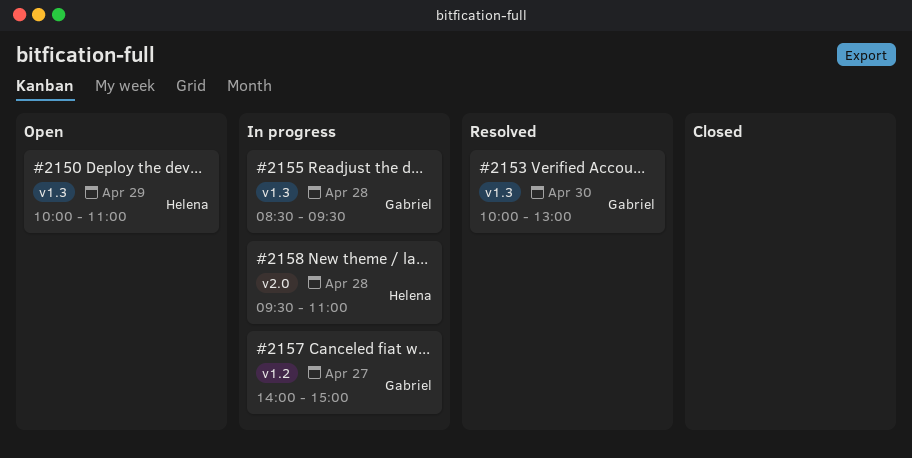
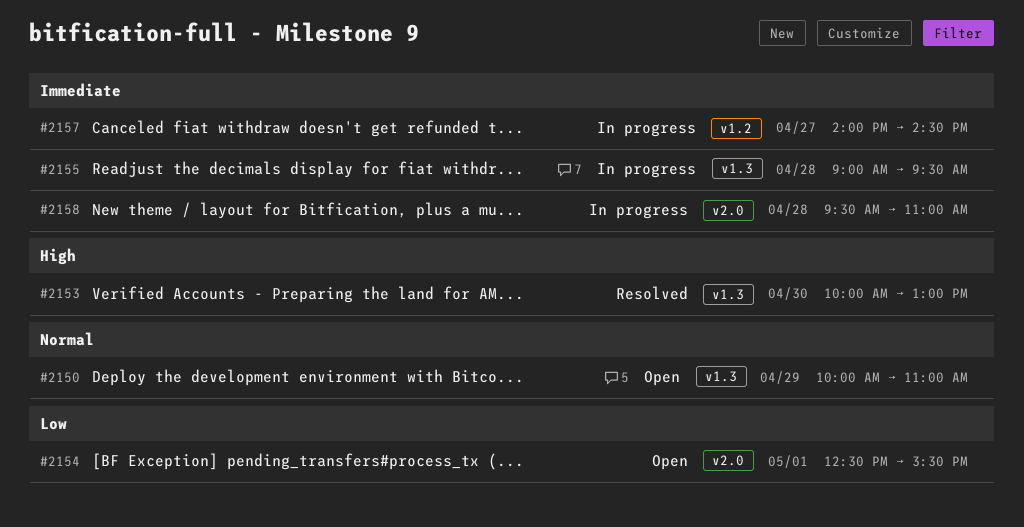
#2154: none -> present
#2155, begins: 08:30 -> 09:00
#2157, ends: 15:00 -> 14:30

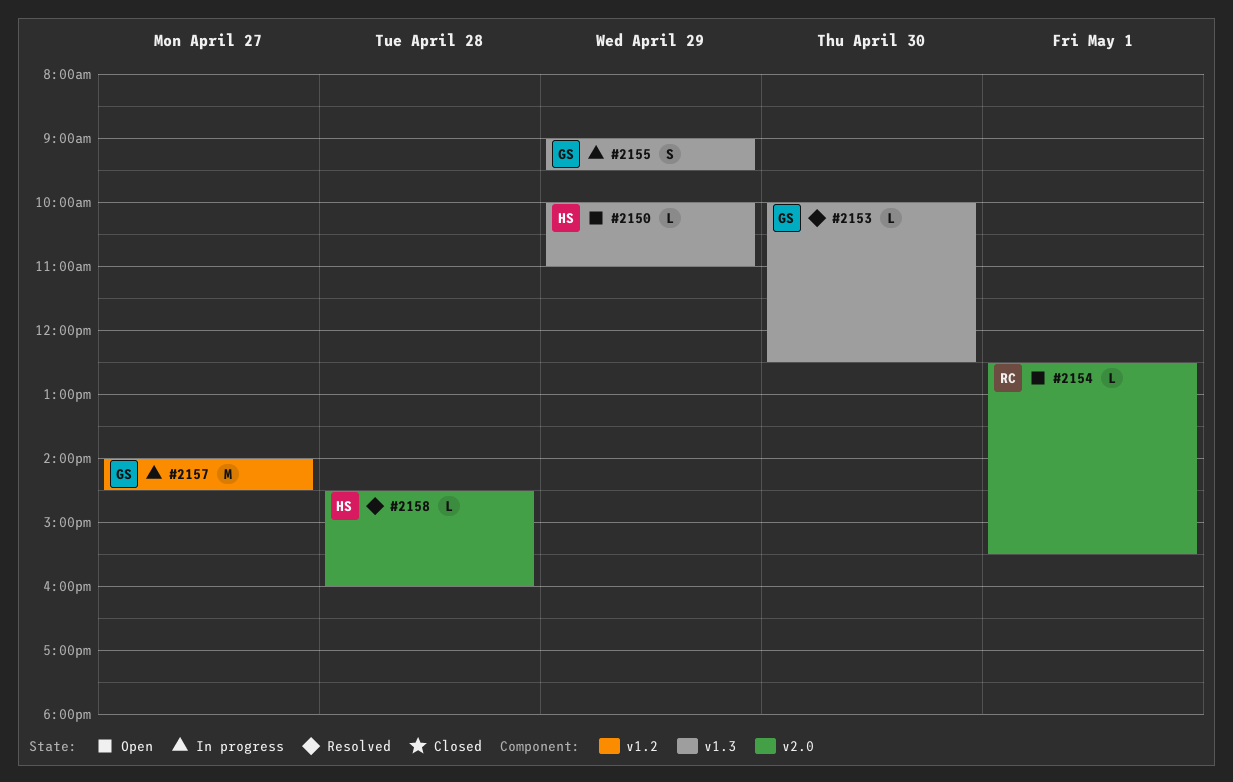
#2153, ends: 13:00 -> 12:30
#2155, day: Apr 28 -> Apr 29
#2158, status: In progress -> Resolved
#2158, begins: 09:30 -> 14:30
#2158, ends: 11:00 -> 16:00

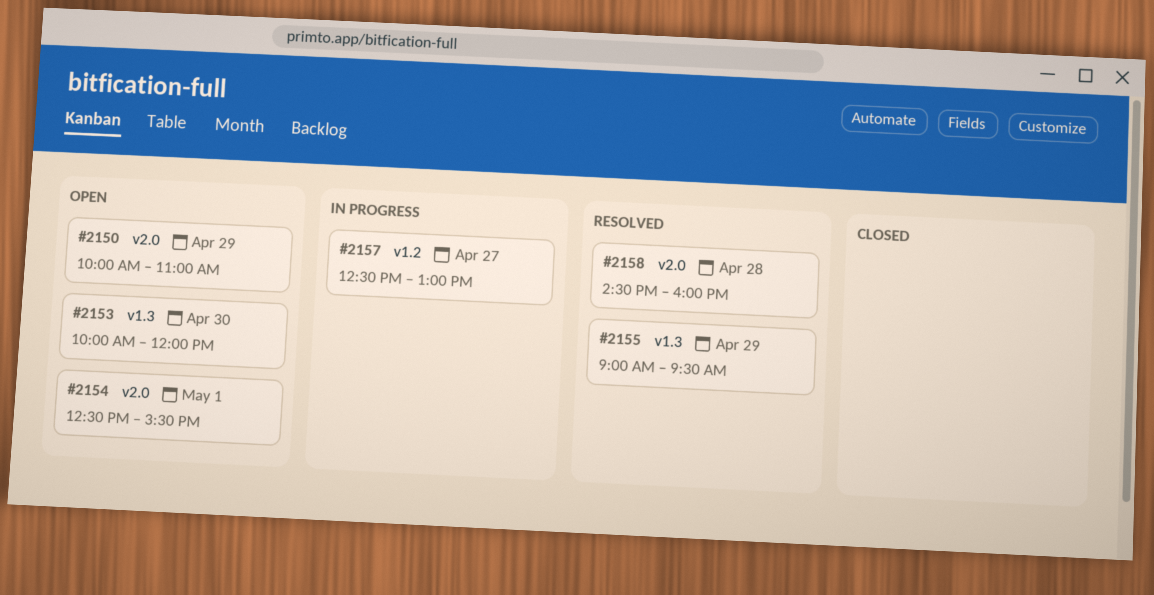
#2150, label: v1.3 -> v2.0
#2153, status: Resolved -> Open
#2153, ends: 12:30 -> 12:00
#2155, status: In progress -> Resolved
#2157, begins: 14:00 -> 12:30
#2157, ends: 14:30 -> 13:00

